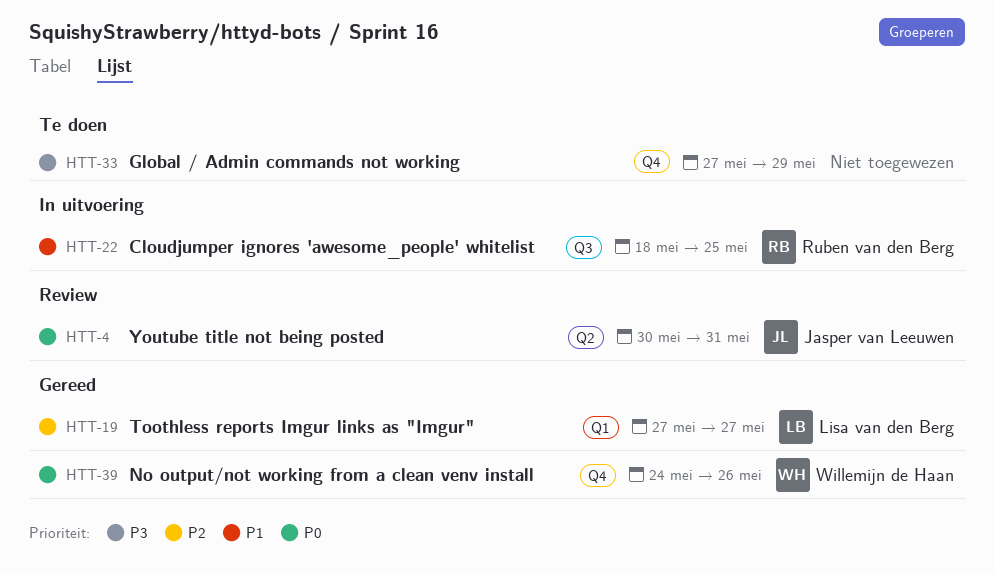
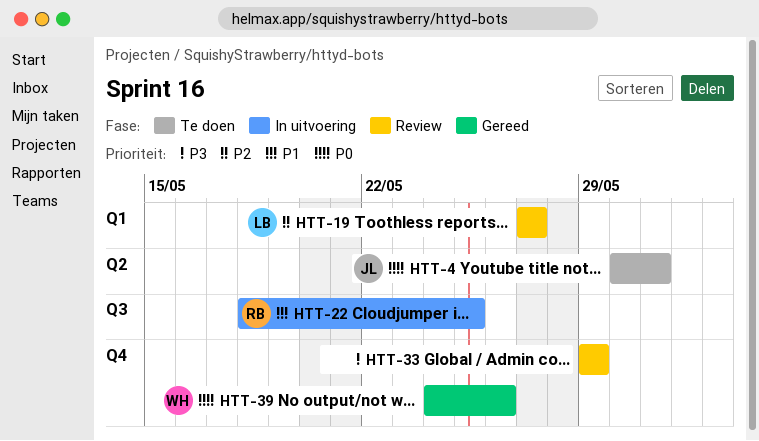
HTT-4, status: Review -> Te doen
HTT-19, status: Gereed -> Review
HTT-33, status: Te doen -> Review
HTT-33, start: May 27 -> May 29

